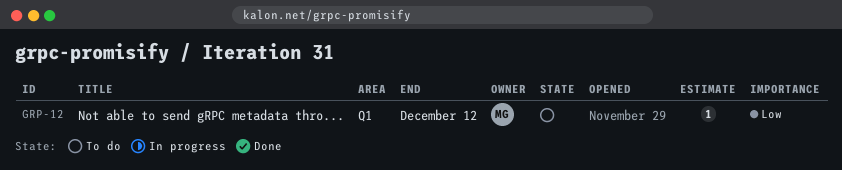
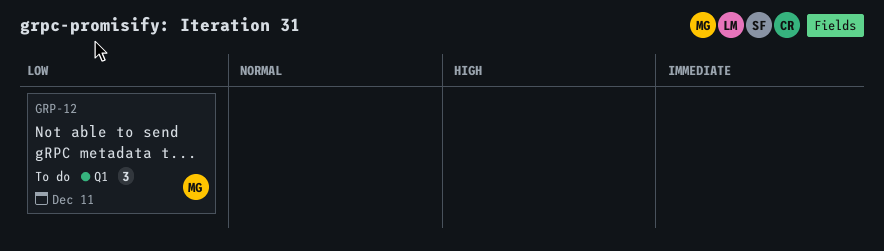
GRP-12, estimate: 1 -> 3
GRP-12, due: Dec 12 -> Dec 11

